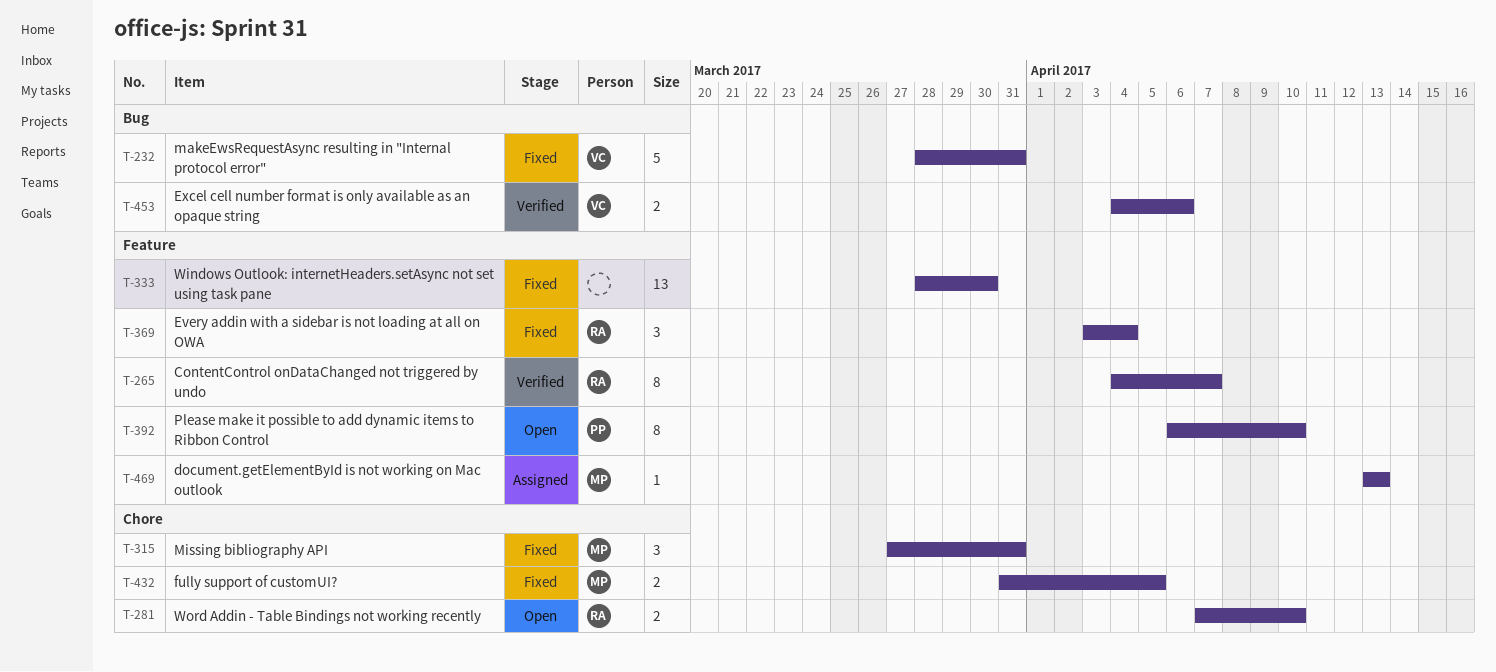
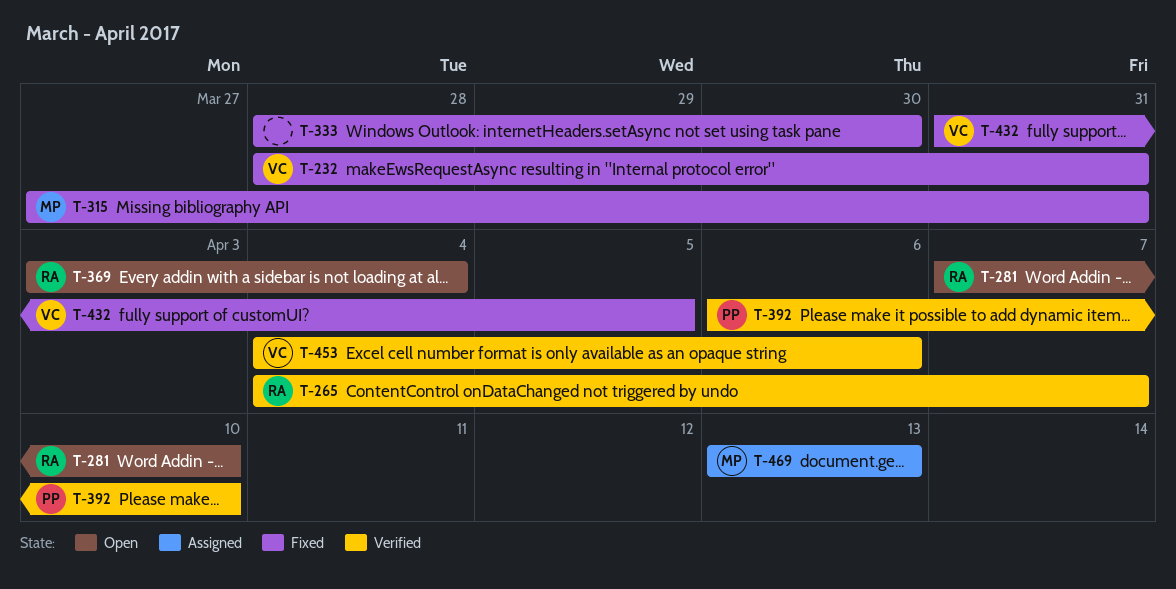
T-369, status: Fixed -> Open
T-392, status: Open -> Verified
T-432, owner: MP -> VC

